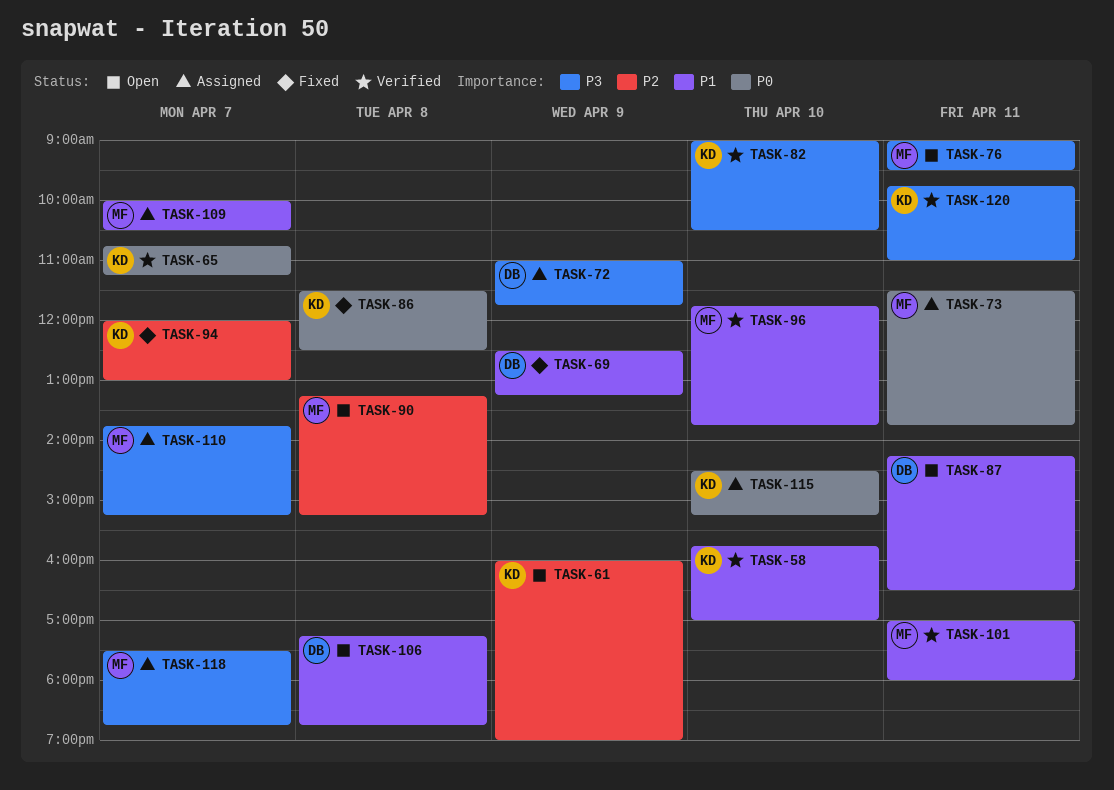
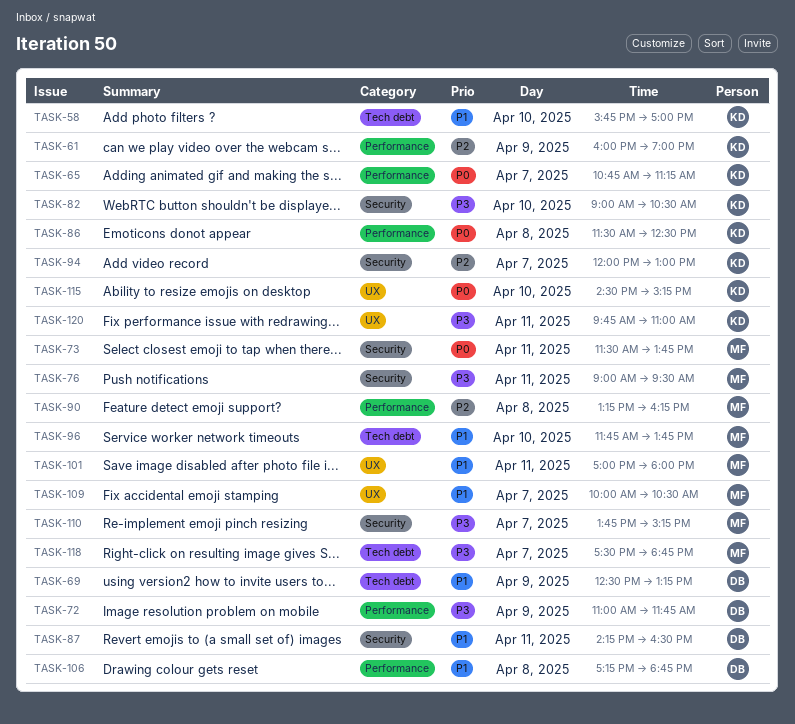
TASK-90, ends: 15:15 -> 16:15

